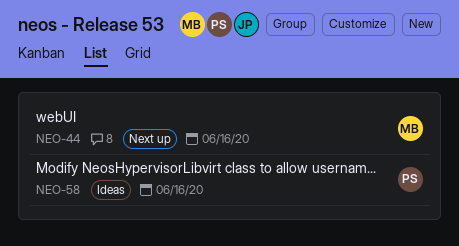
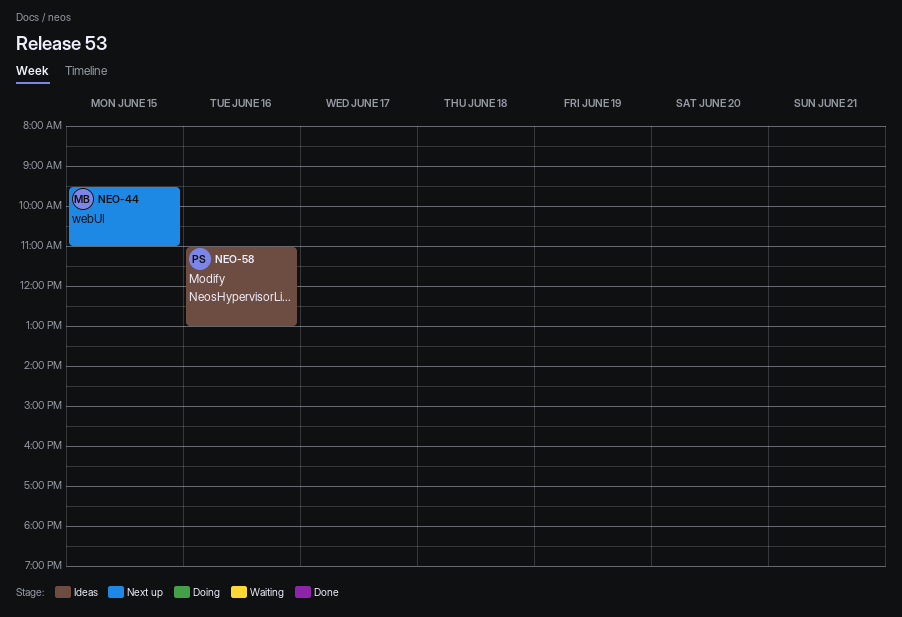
NEO-44, day: Jun 16 -> Jun 15

